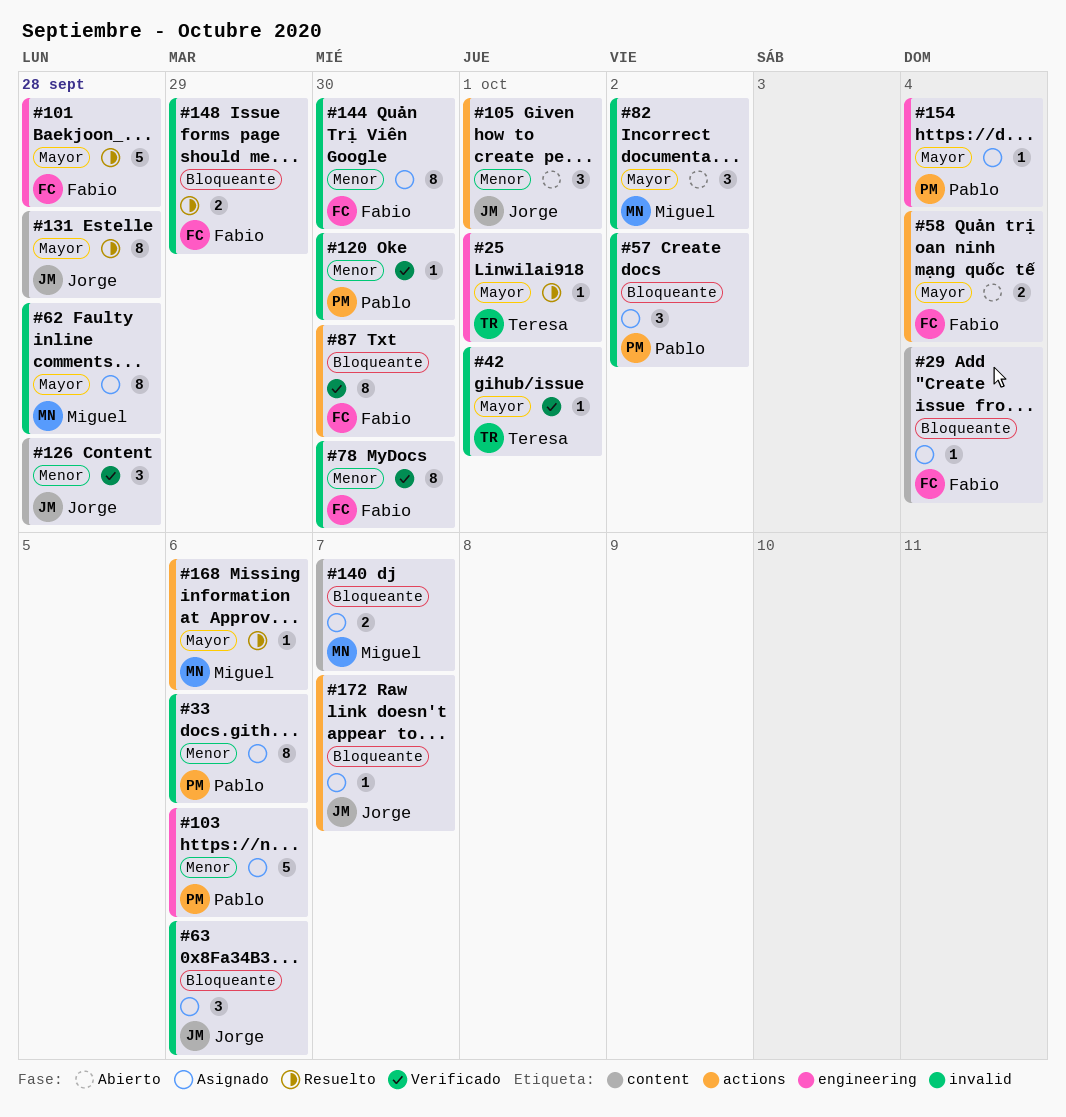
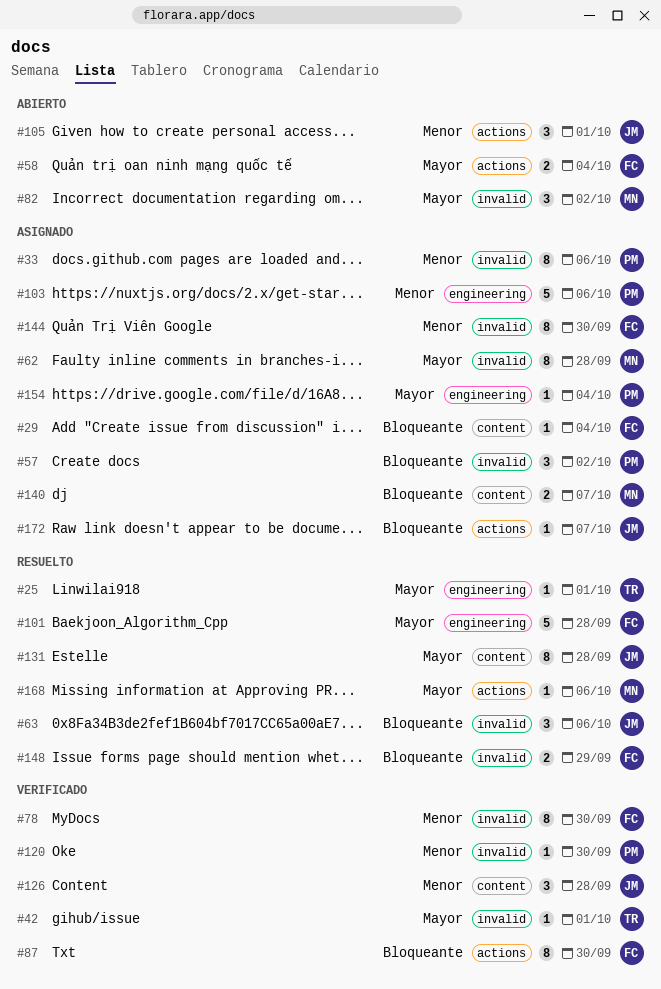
#63, status: Asignado -> Resuelto

